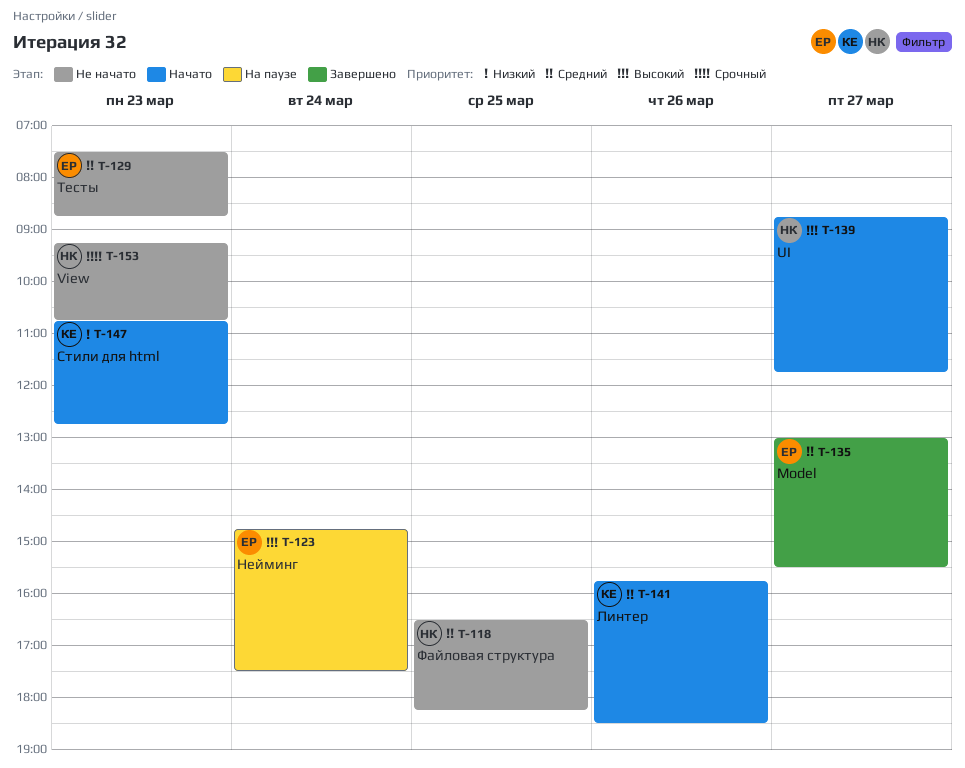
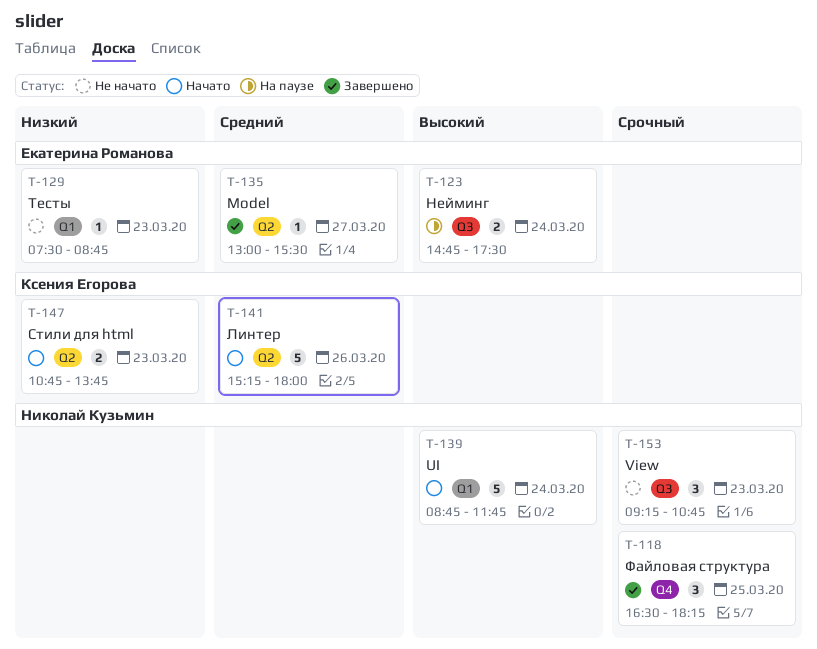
T-118, status: Не начато -> Завершено
T-118, priority: Средний -> Срочный
T-129, priority: Средний -> Низкий
T-139, day: Mar 27 -> Mar 24
T-141, begins: 15:45 -> 15:15
T-141, ends: 18:30 -> 18:00
T-147, ends: 12:45 -> 13:45

